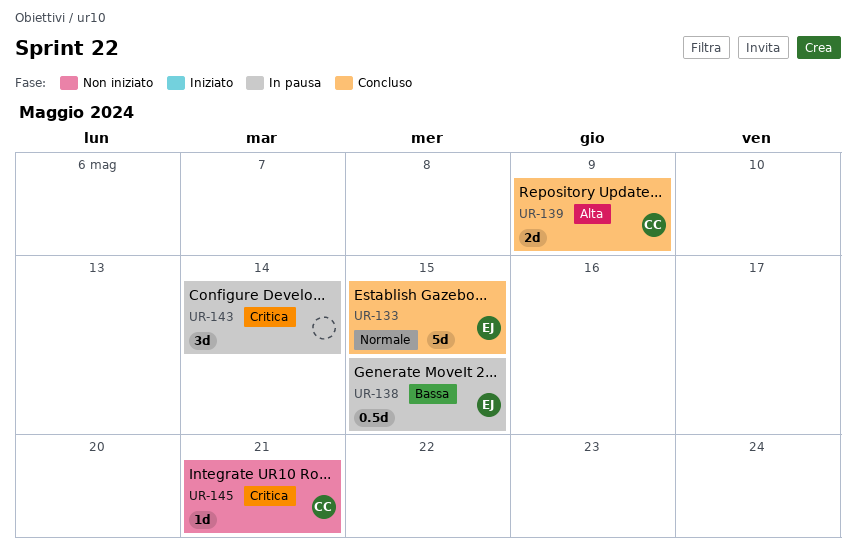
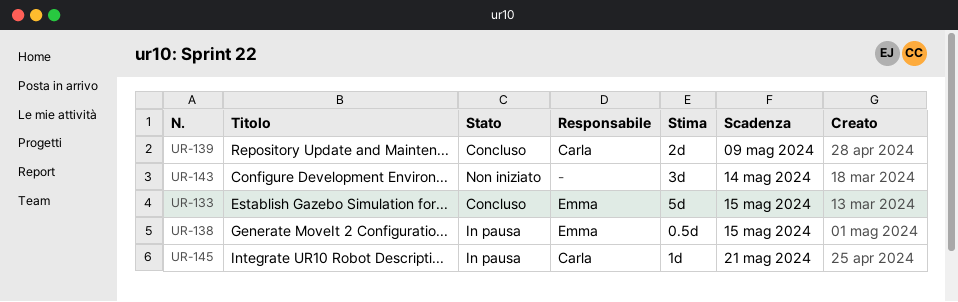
UR-143, status: In pausa -> Non iniziato
UR-145, status: Non iniziato -> In pausa

